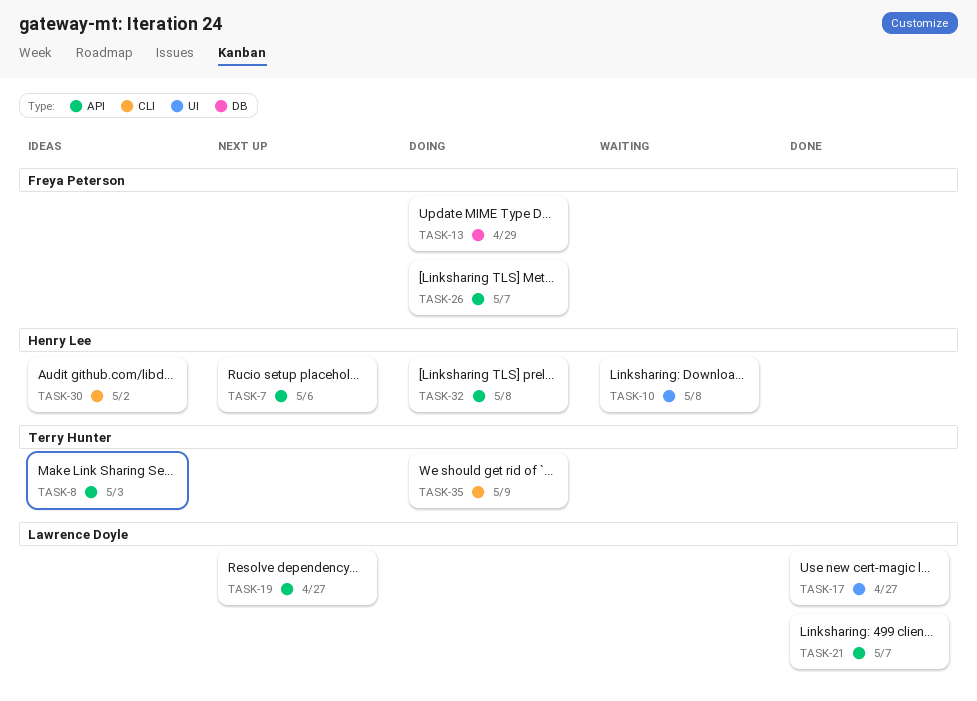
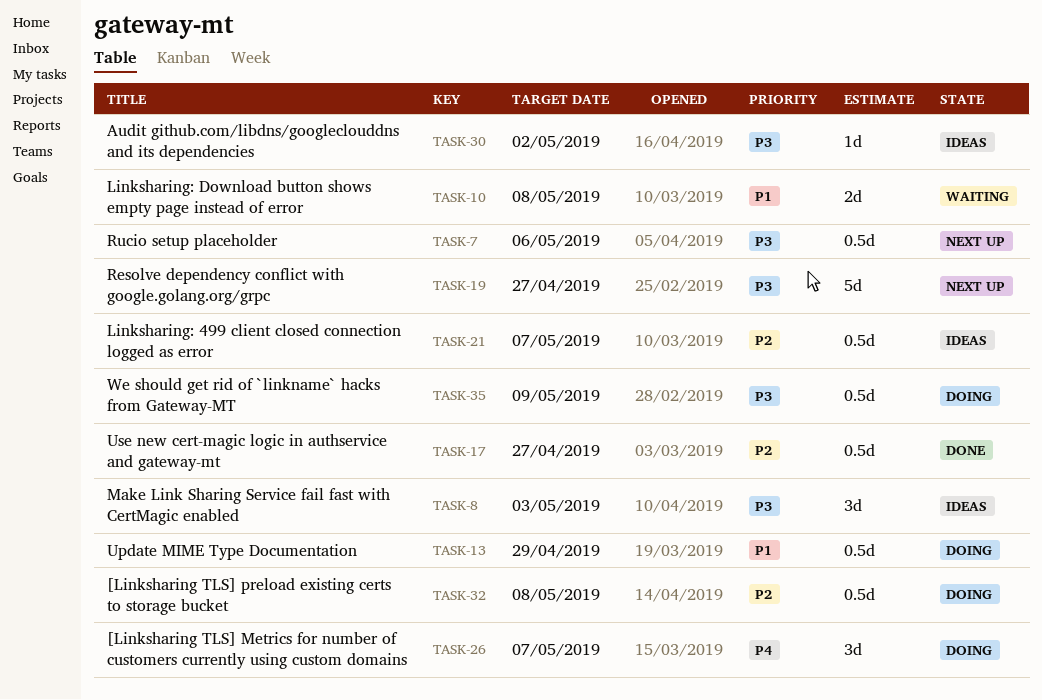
TASK-21, status: Done -> Ideas

